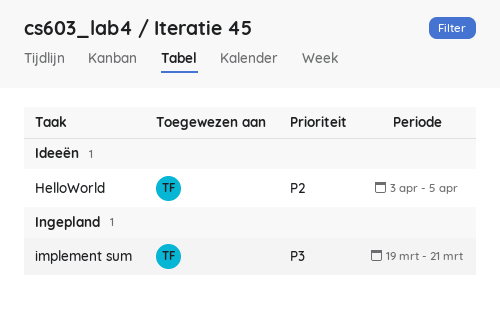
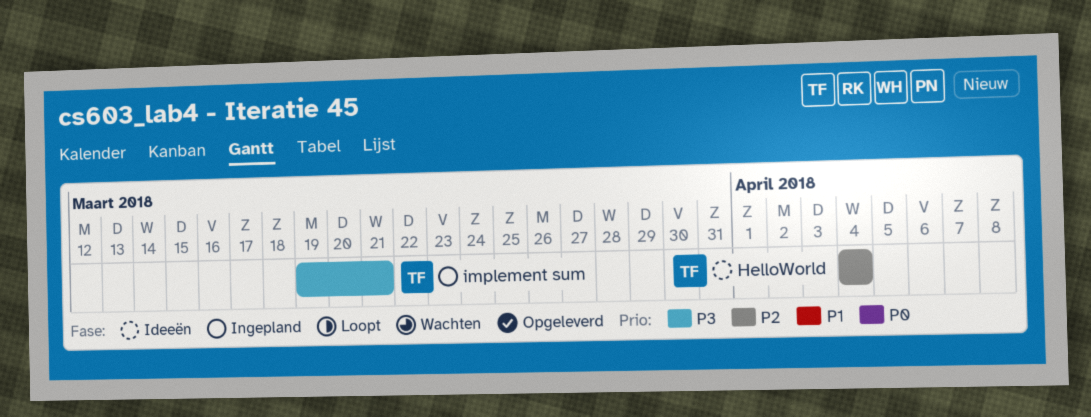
HelloWorld, start: Apr 3 -> Apr 4
HelloWorld, due: Apr 5 -> Apr 4

